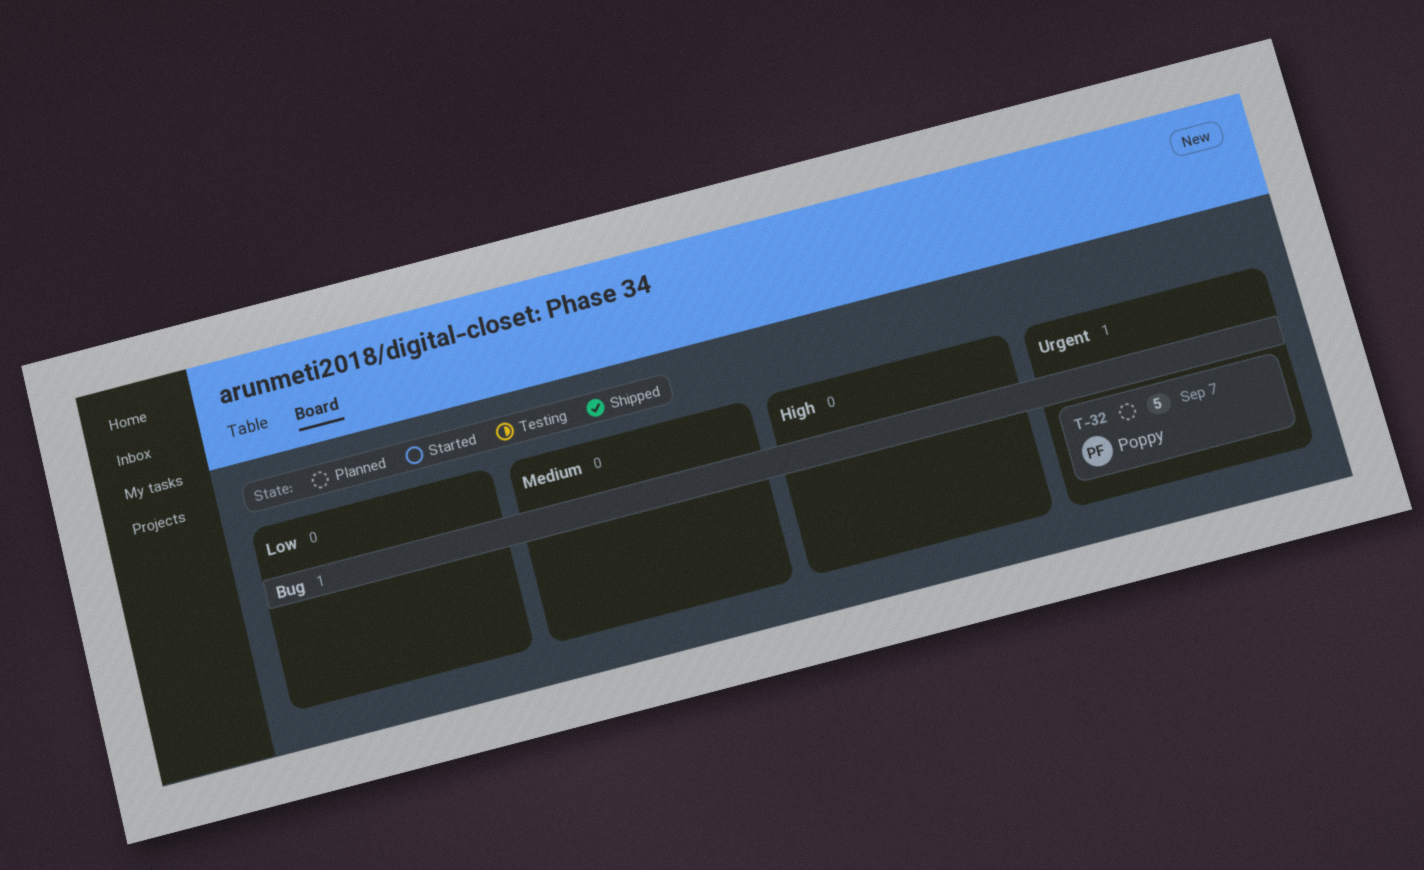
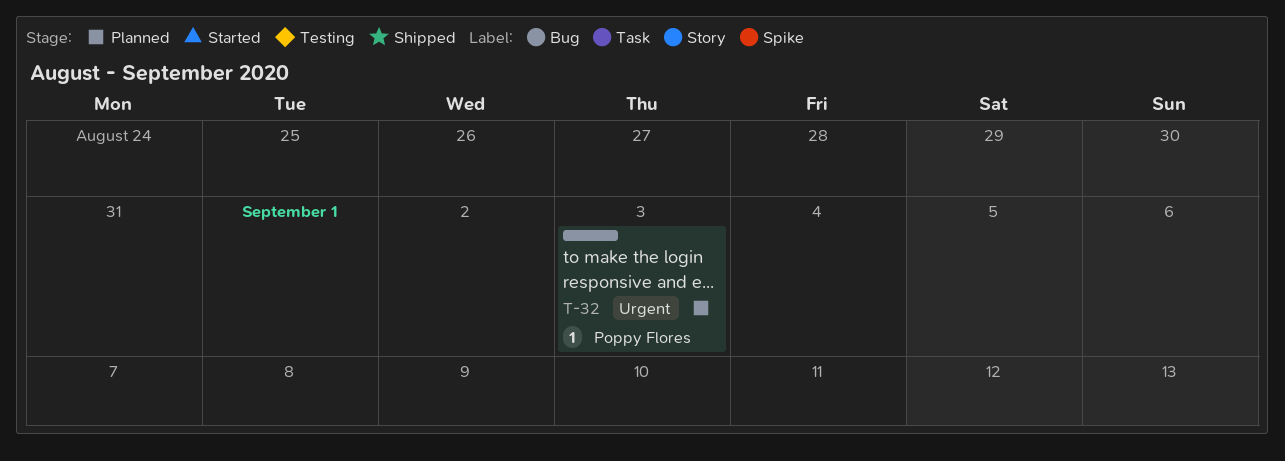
T-32, estimate: 5 -> 1
T-32, due: Sep 7 -> Sep 3

